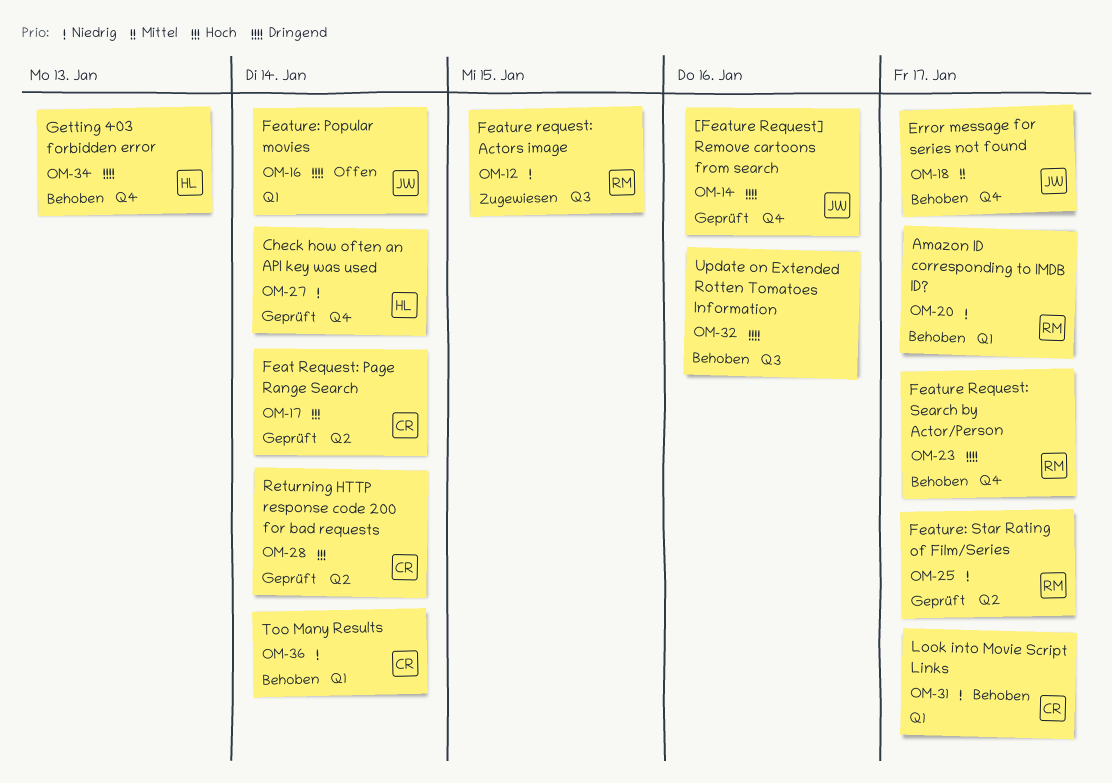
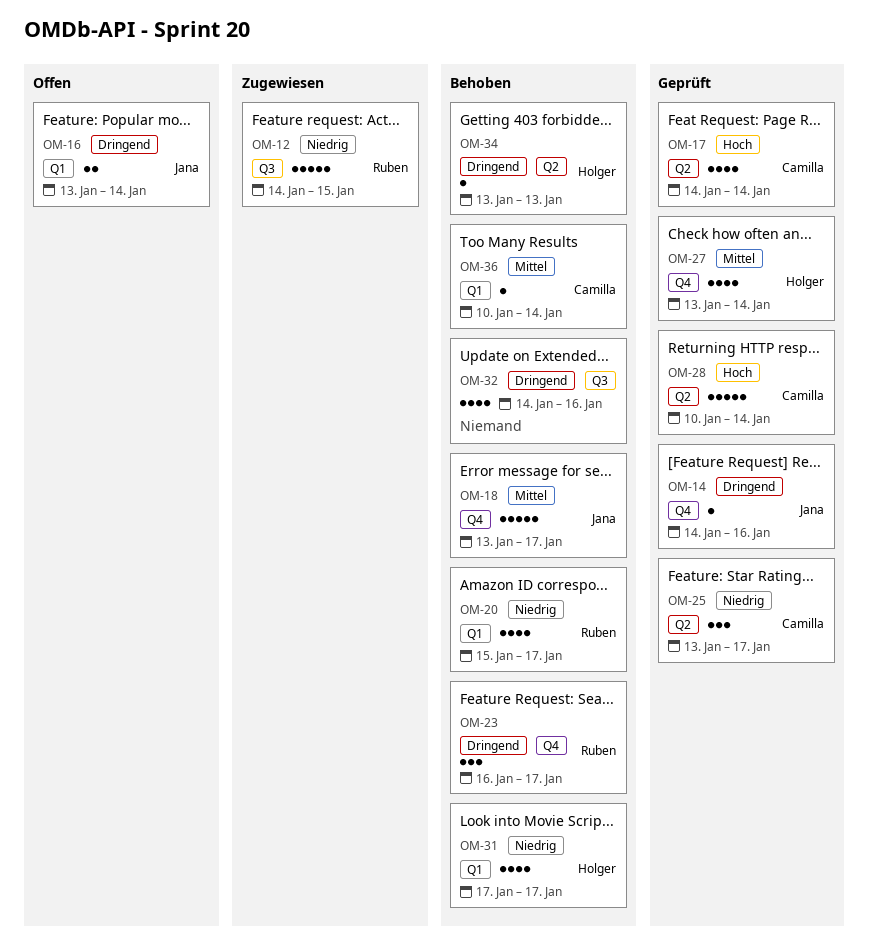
OM-25, owner: Ruben -> Camilla
OM-27, priority: Niedrig -> Mittel
OM-31, owner: Camilla -> Holger
OM-34, label: Q4 -> Q2
OM-36, priority: Niedrig -> Mittel

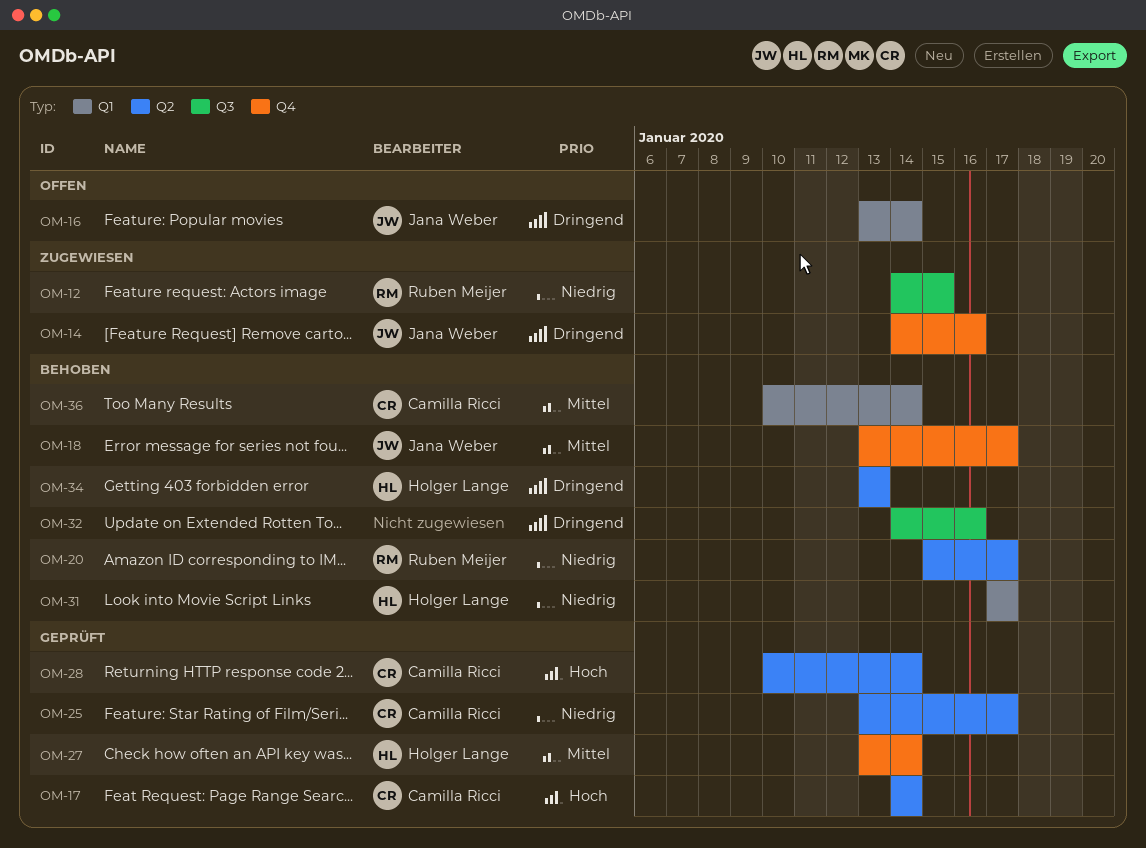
OM-14, status: Geprüft -> Zugewiesen
OM-20, label: Q1 -> Q2
OM-23: present -> none

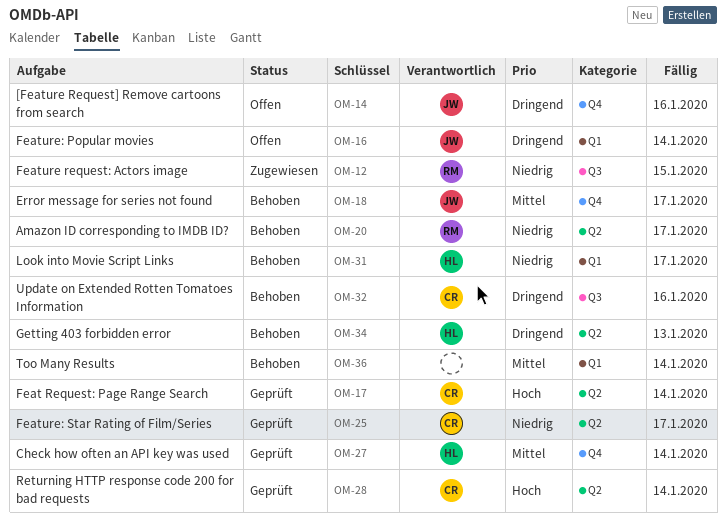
OM-14, status: Zugewiesen -> Offen
OM-32, owner: none -> Camilla Ricci
OM-36, owner: Camilla Ricci -> none

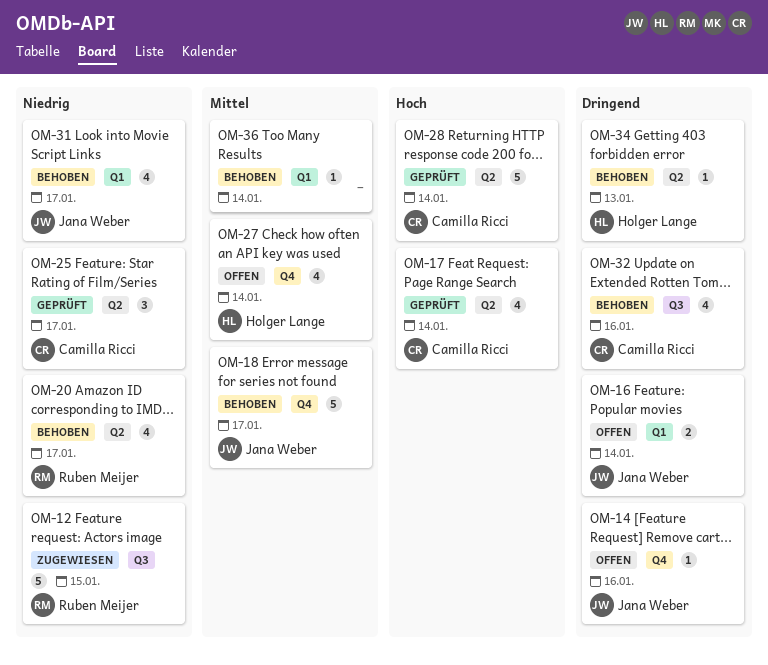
OM-27, status: Geprüft -> Offen
OM-31, owner: Holger Lange -> Jana Weber

